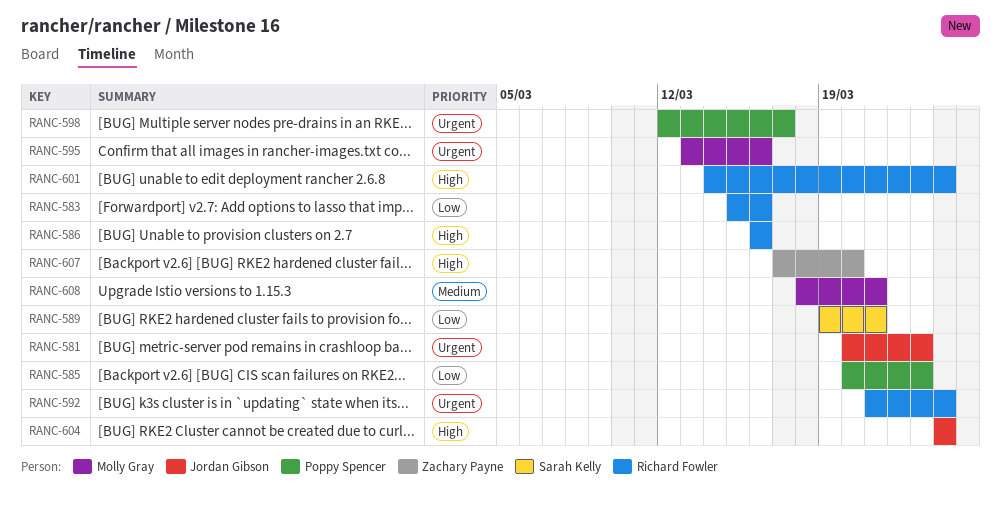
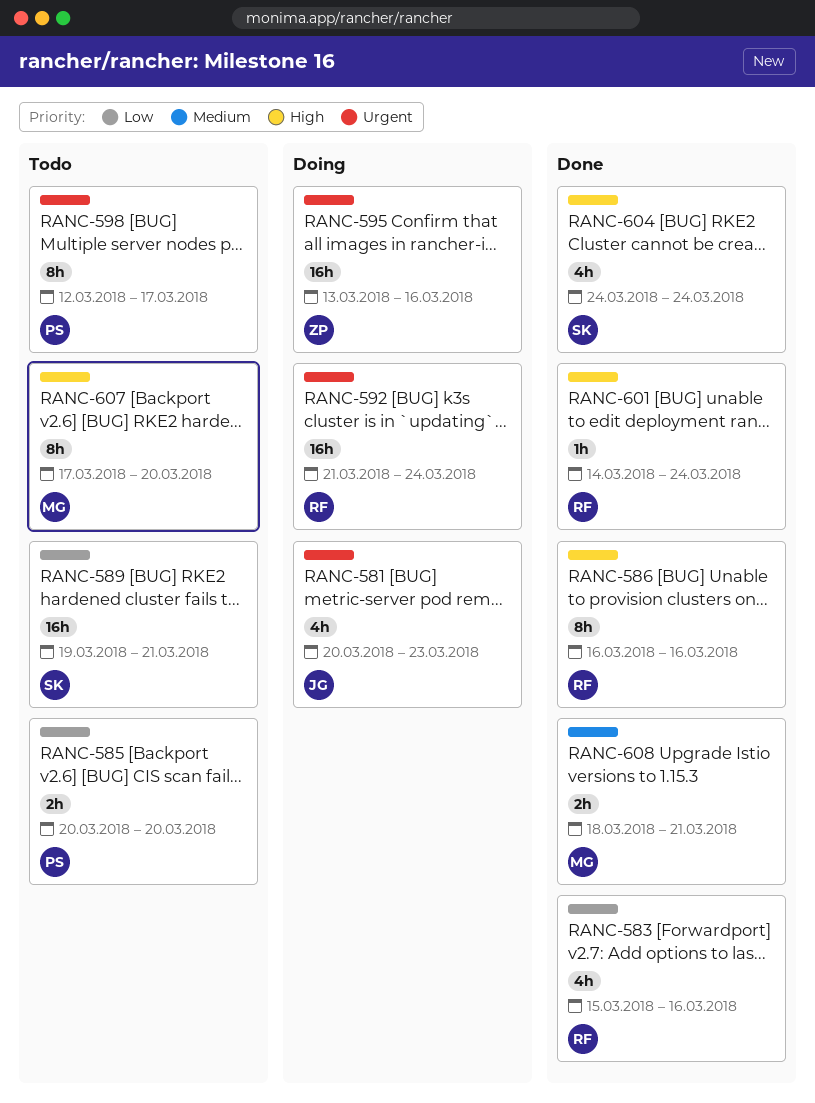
RANC-585, due: Mar 23 -> Mar 20
RANC-595, owner: Molly Gray -> Zachary Payne
RANC-604, owner: Jordan Gibson -> Sarah Kelly
RANC-607, owner: Zachary Payne -> Molly Gray

